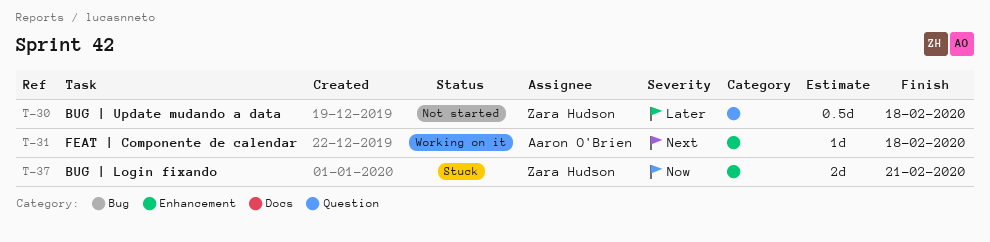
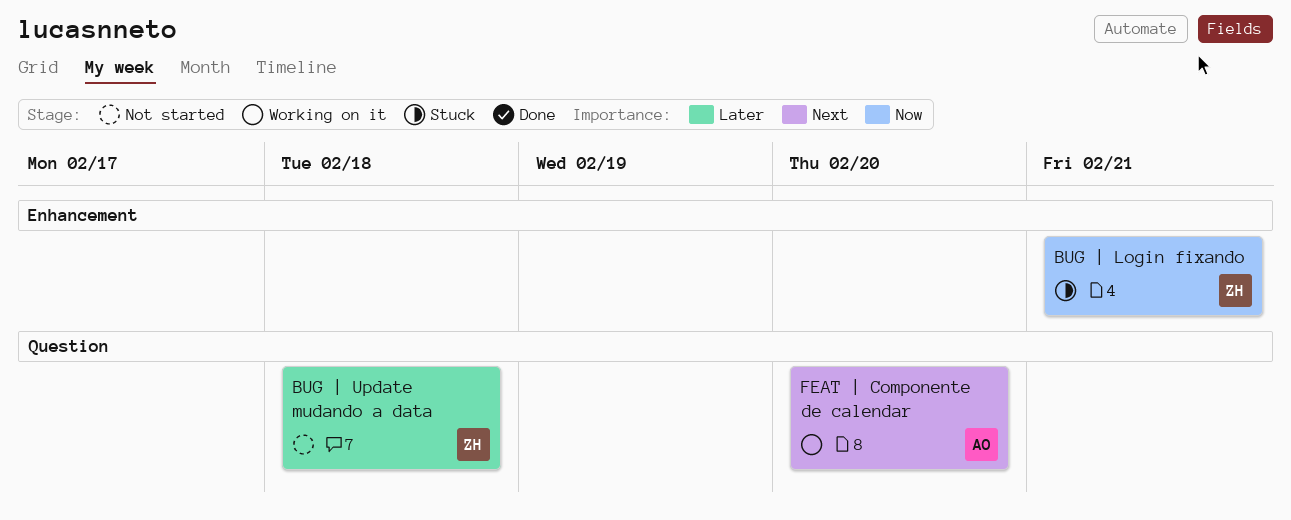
FEAT | Componente de calendar, label: Enhancement -> Question
FEAT | Componente de calendar, due: Feb 18 -> Feb 20

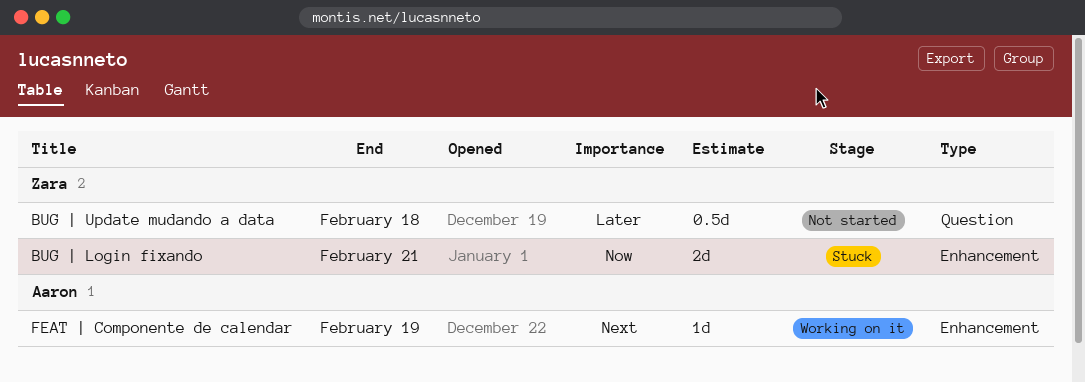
FEAT | Componente de calendar, label: Question -> Enhancement
FEAT | Componente de calendar, due: Feb 20 -> Feb 19

